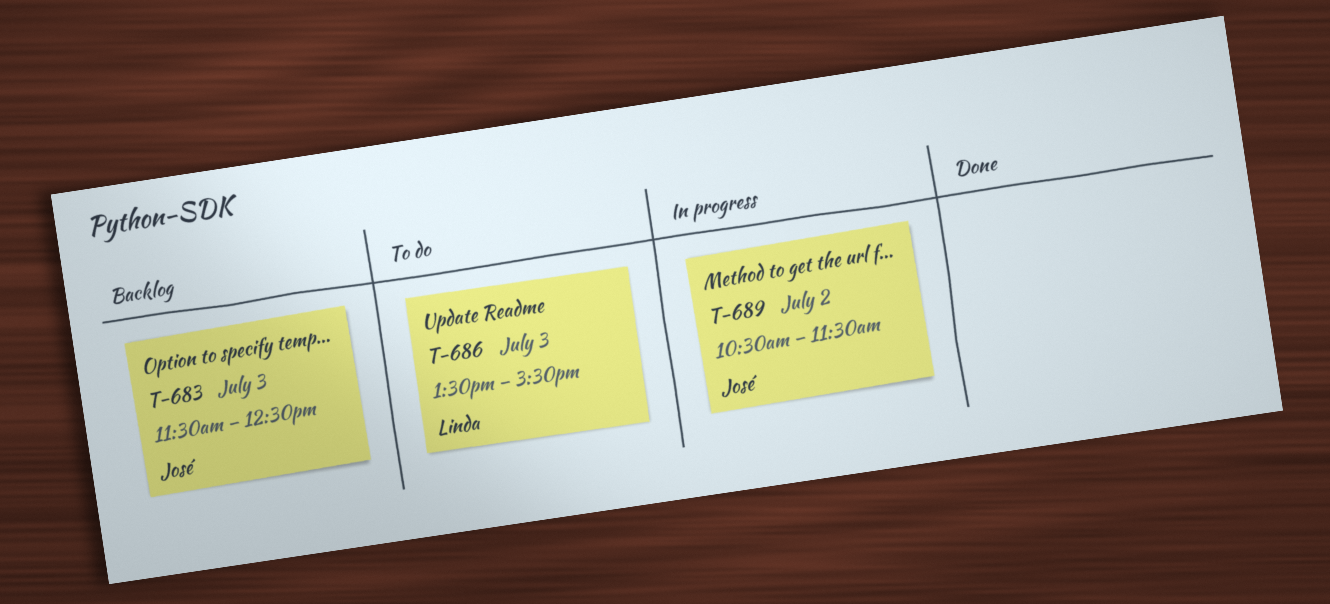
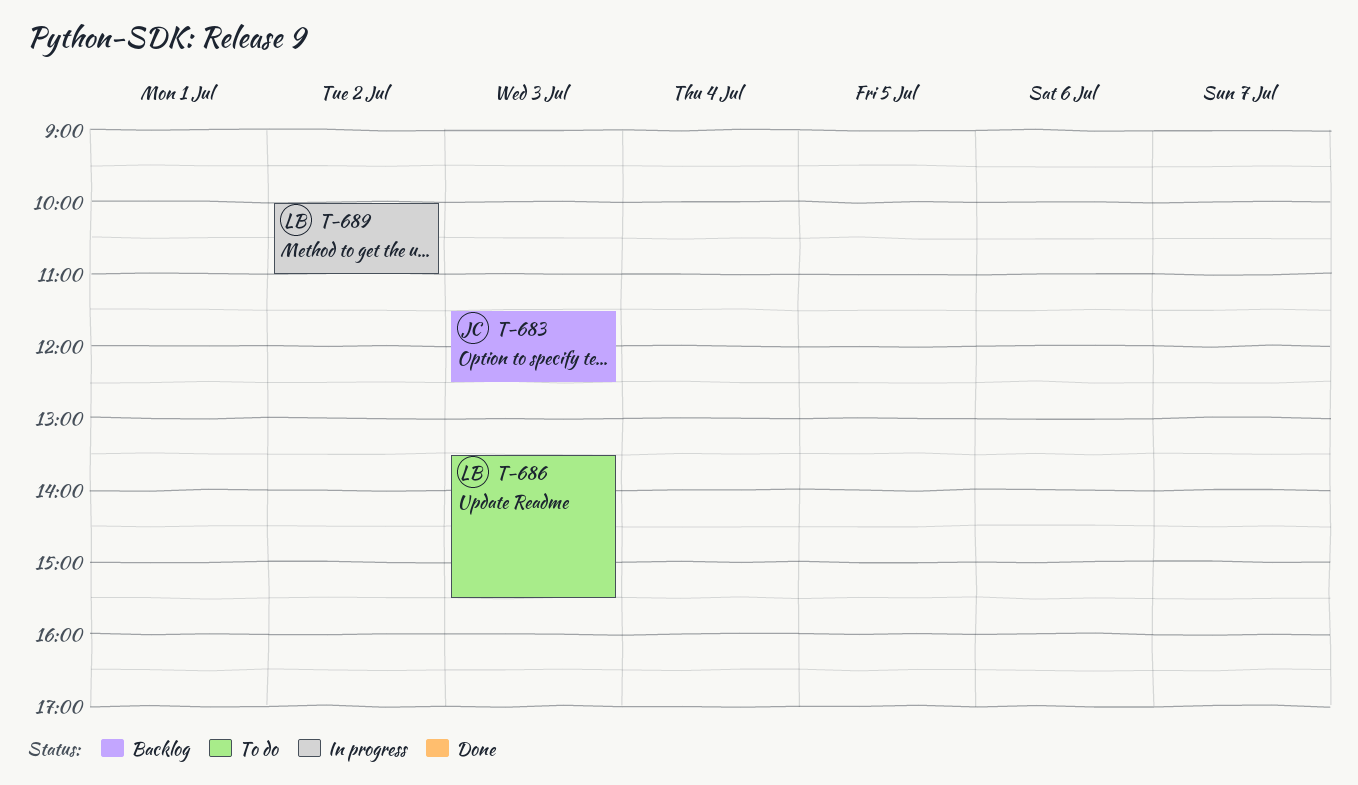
T-689, owner: José -> Linda
T-689, begins: 10:30 -> 10:00
T-689, ends: 11:30 -> 11:00

